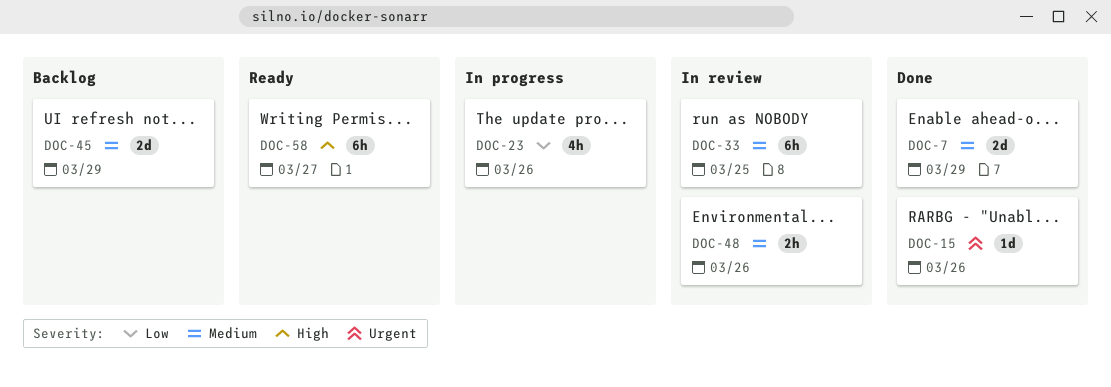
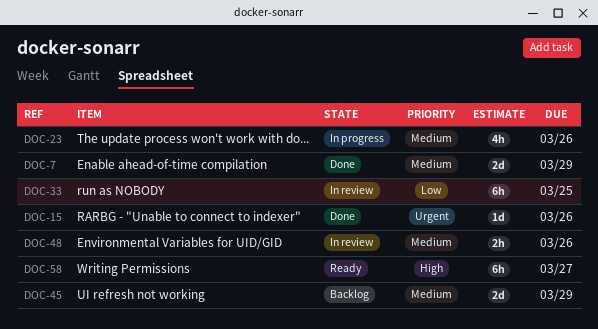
DOC-23, priority: Low -> Medium
DOC-33, priority: Medium -> Low

